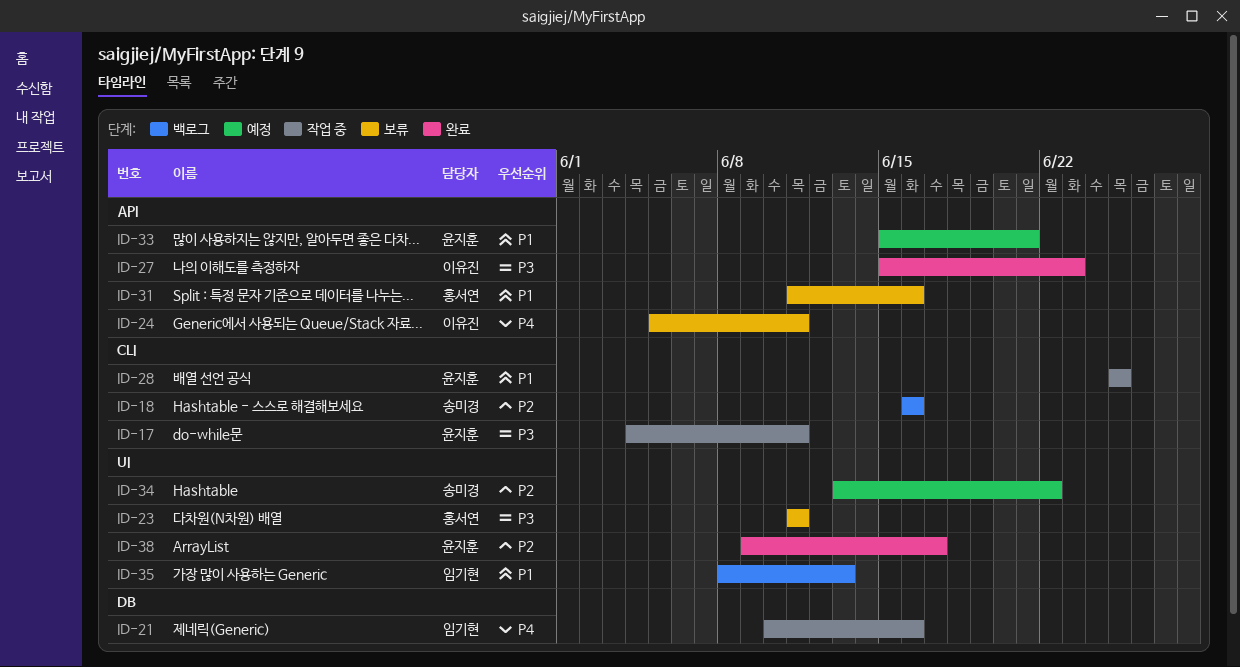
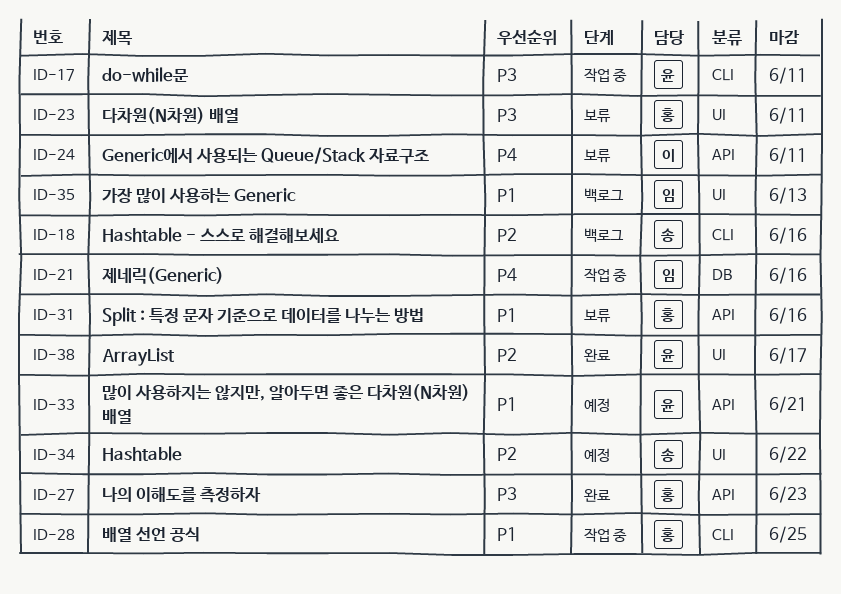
ID-27, owner: 이유진 -> 홍서연
ID-28, owner: 윤지훈 -> 홍서연

